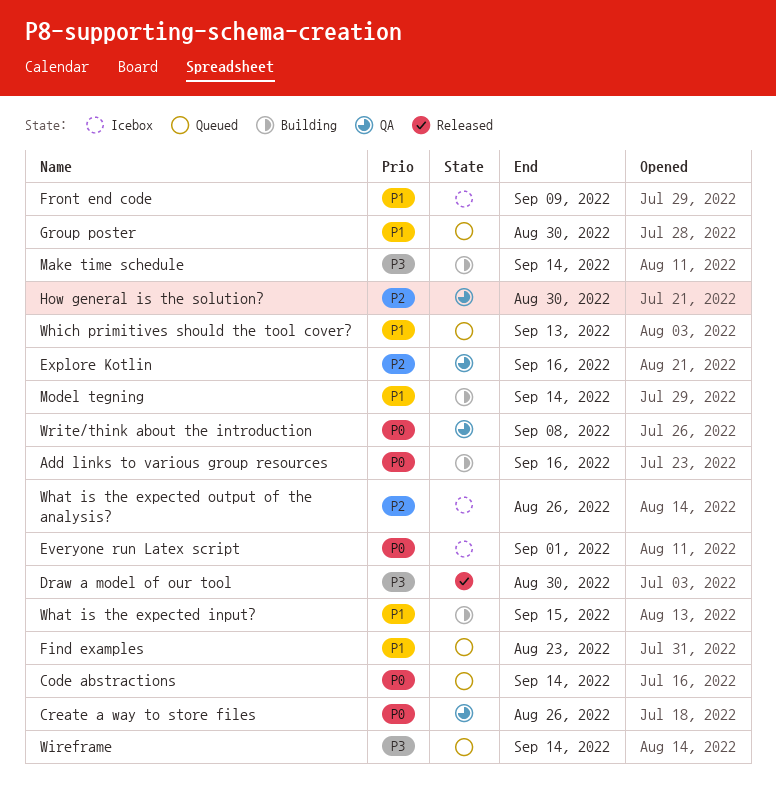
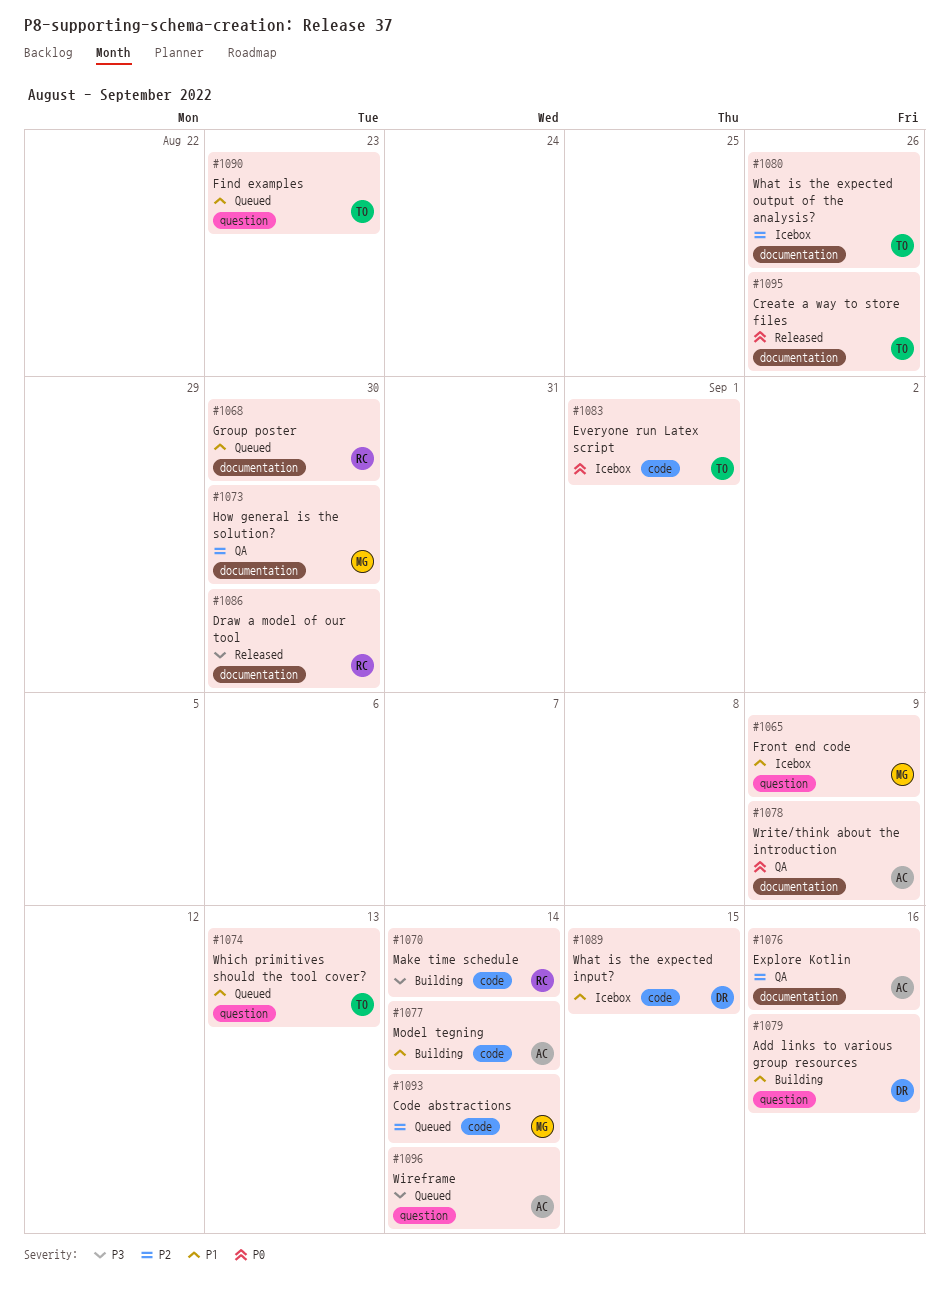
Add links to various group resources, priority: P0 -> P1
Code abstractions, priority: P0 -> P2
Create a way to store files, status: QA -> Released
What is the expected input?, status: Building -> Icebox
Write/think about the introduction, due: Sep 8 -> Sep 9

